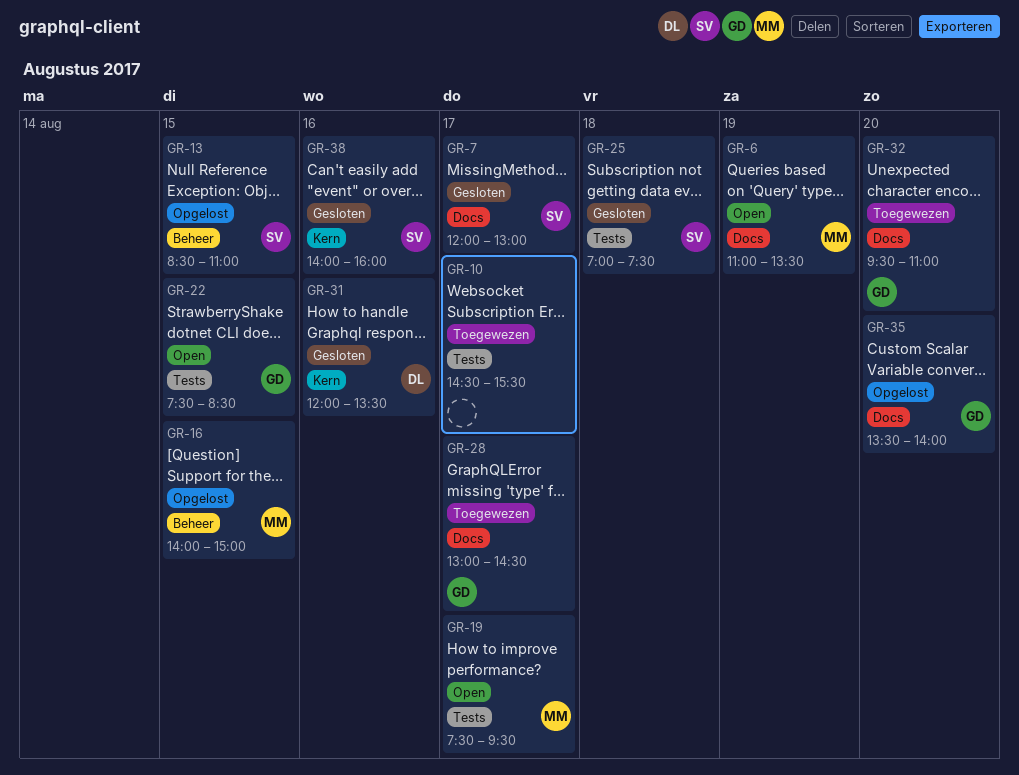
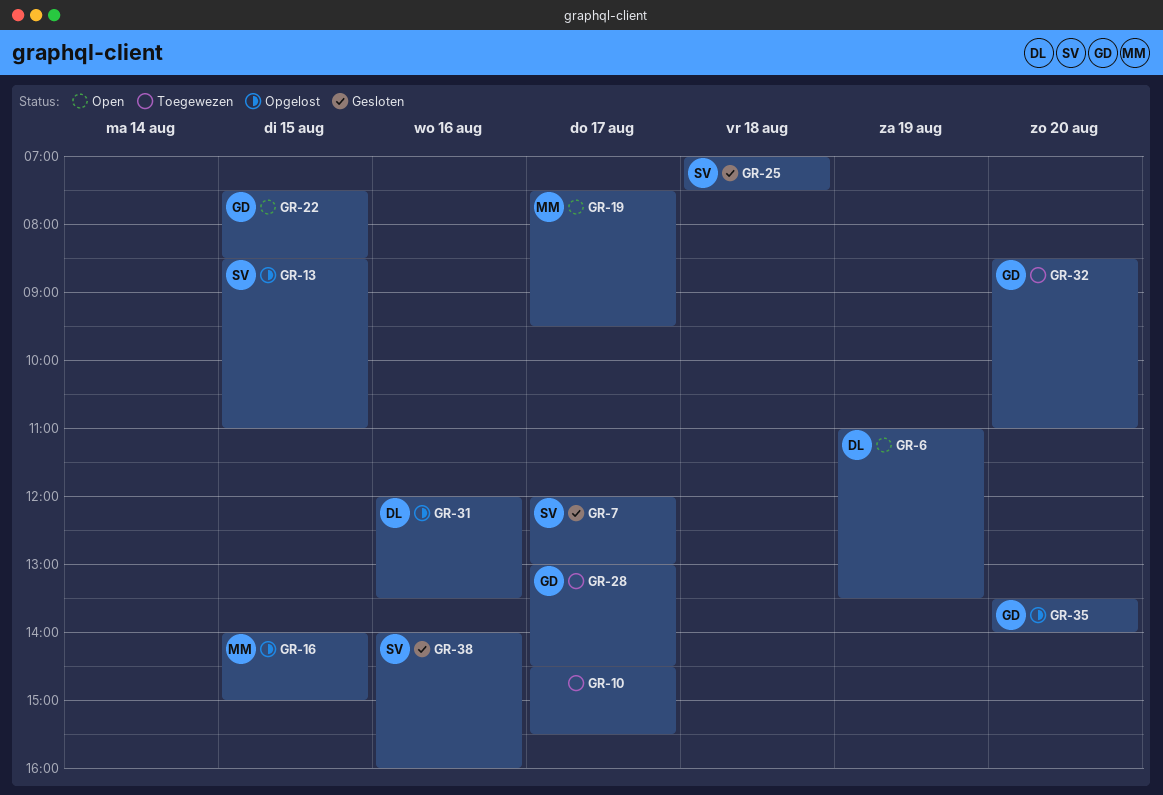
GR-6, owner: MM -> DL
GR-31, status: Gesloten -> Opgelost
GR-32, begins: 09:30 -> 08:30

